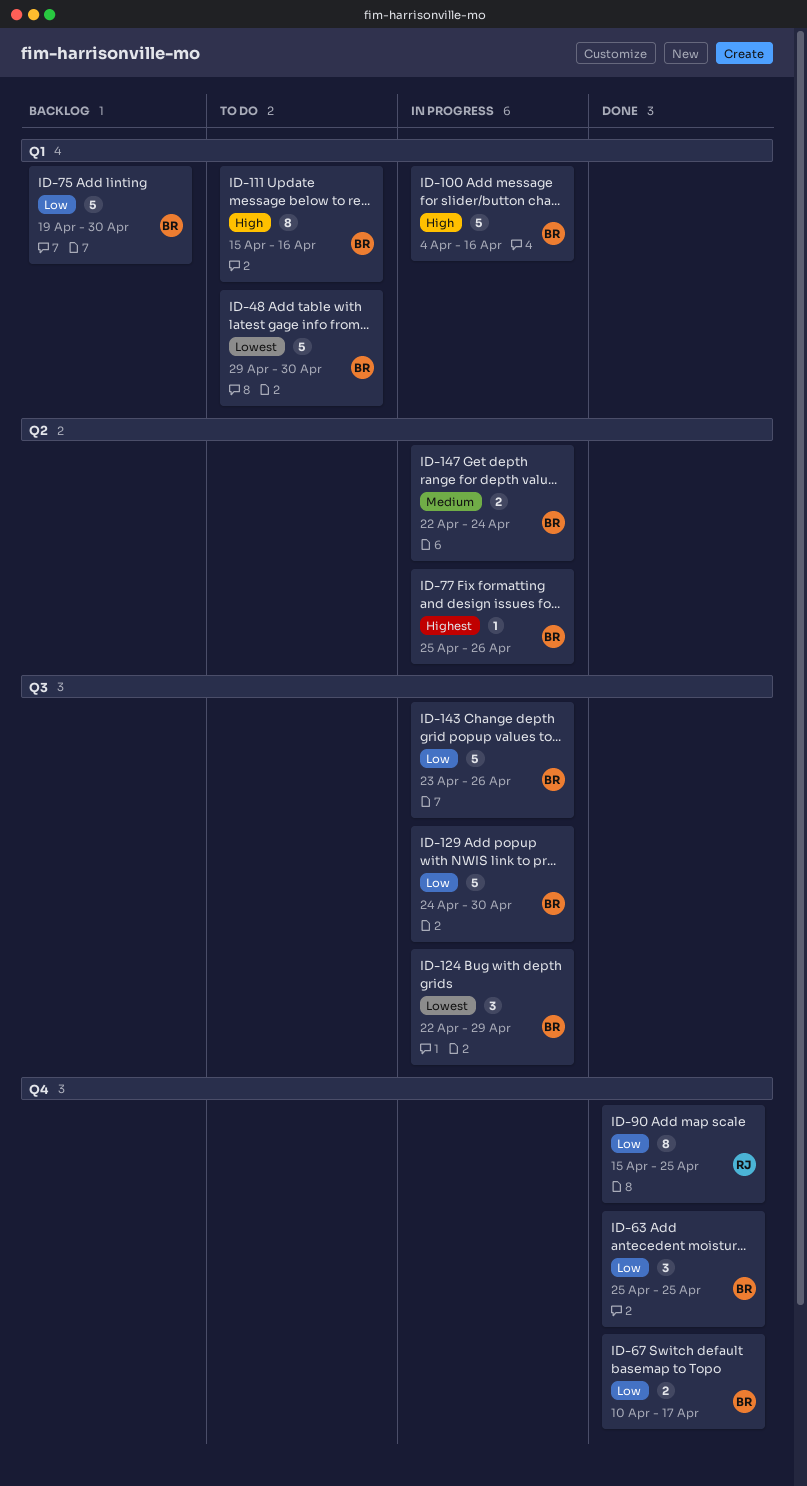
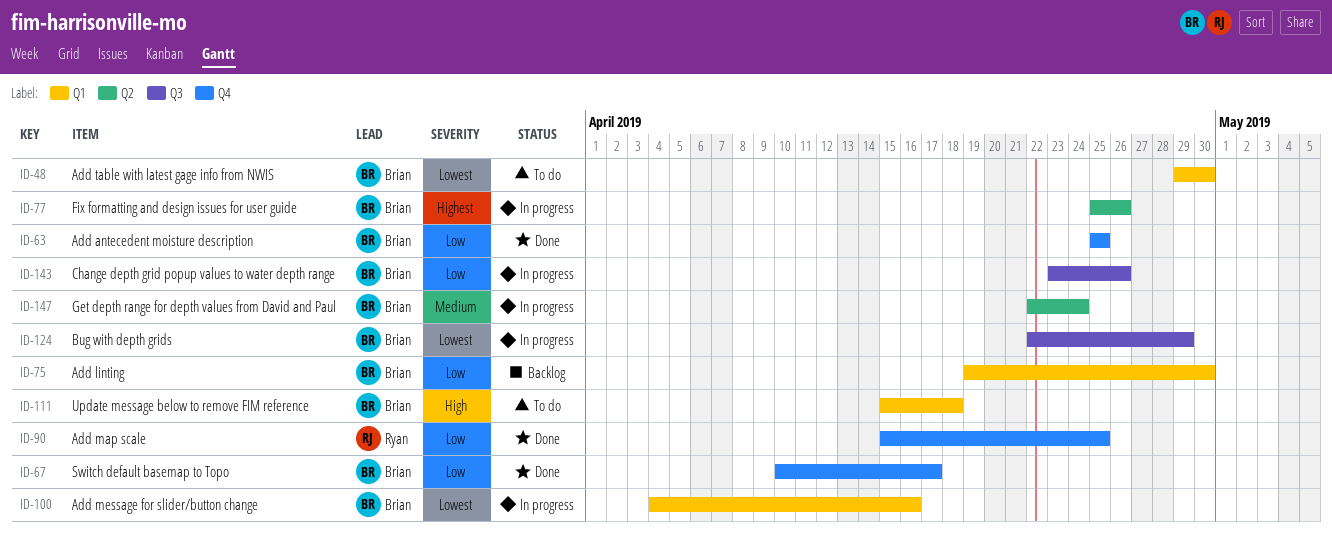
ID-100, priority: High -> Lowest
ID-111, due: Apr 16 -> Apr 18
ID-129: present -> none

